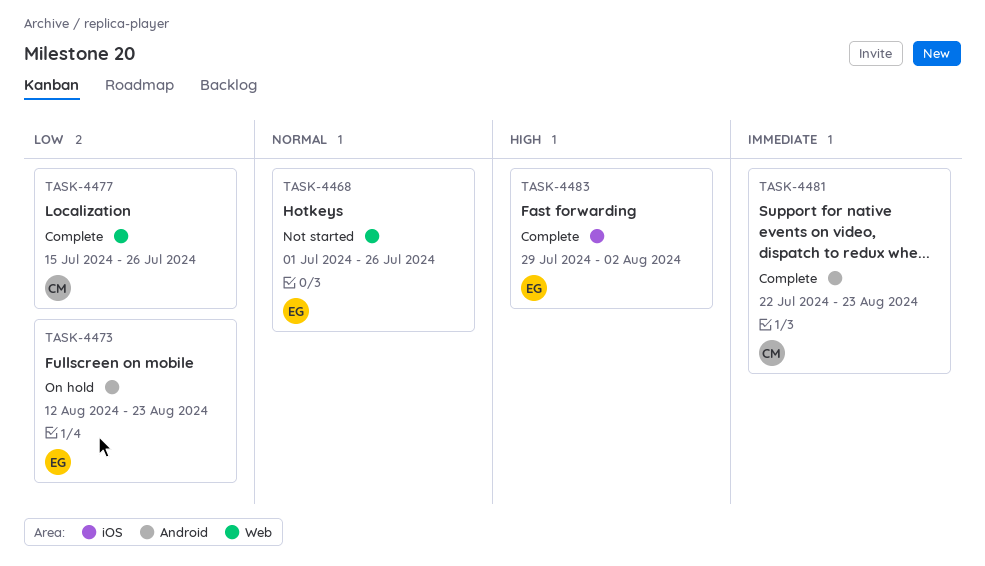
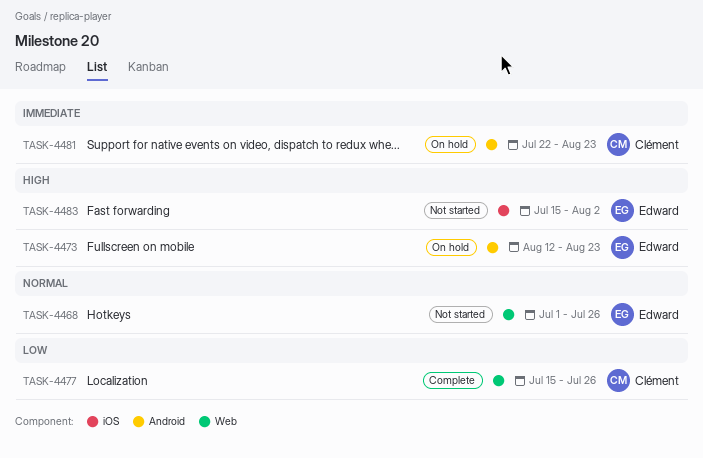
TASK-4473, priority: Low -> High
TASK-4481, status: Complete -> On hold
TASK-4483, status: Complete -> Not started
TASK-4483, start: Jul 29 -> Jul 15

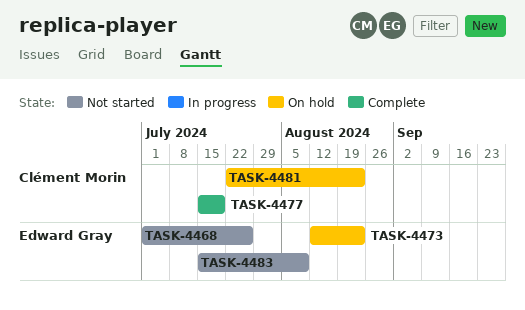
TASK-4477, due: Jul 26 -> Jul 19
TASK-4483, due: Aug 2 -> Aug 9

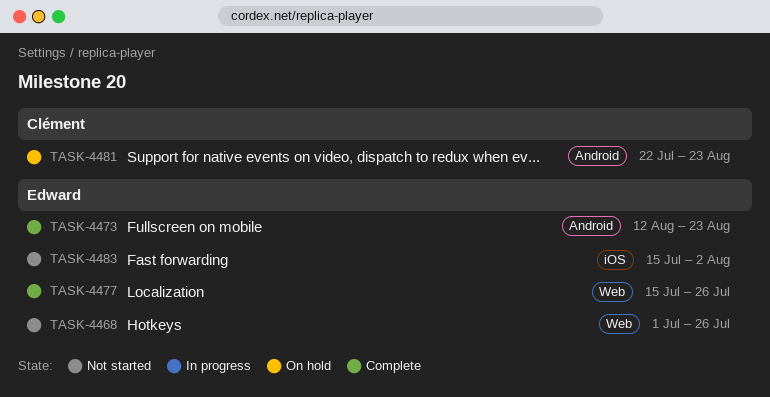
TASK-4473, status: On hold -> Complete
TASK-4477, owner: Clément Morin -> Edward Gray
TASK-4477, due: Jul 19 -> Jul 26
TASK-4483, due: Aug 9 -> Aug 2

